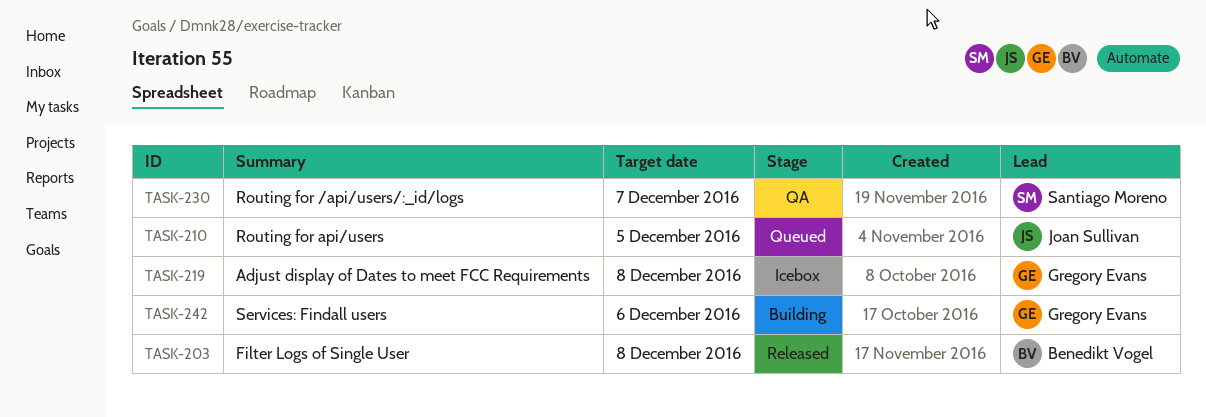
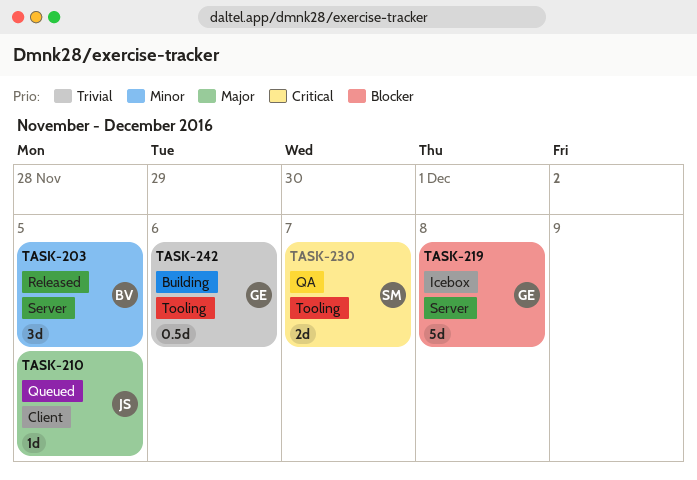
TASK-203, due: Dec 8 -> Dec 5

